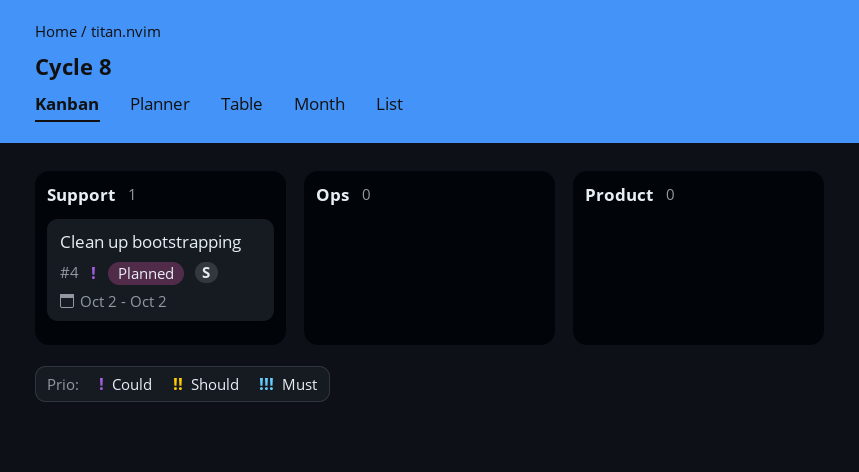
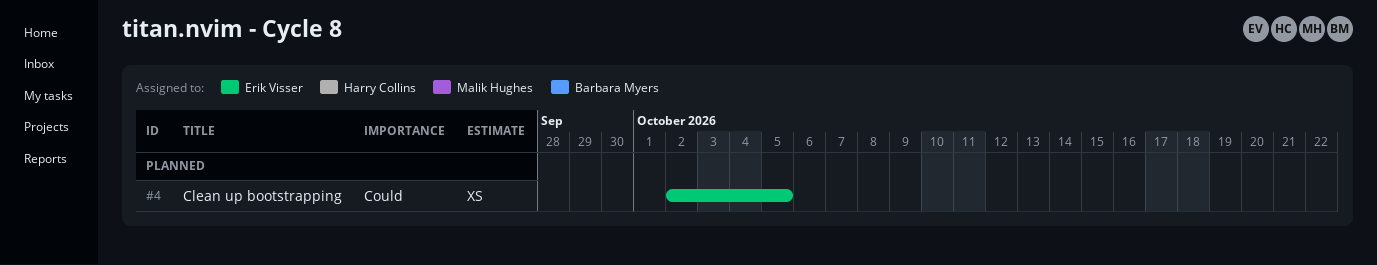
#4, estimate: S -> XS
#4, due: Oct 2 -> Oct 5

